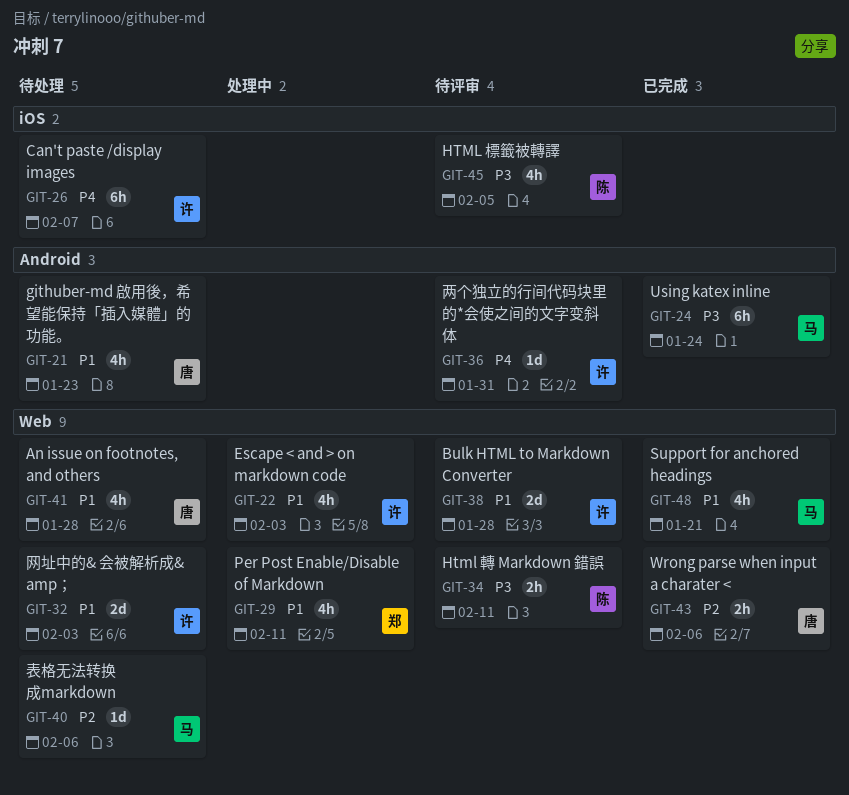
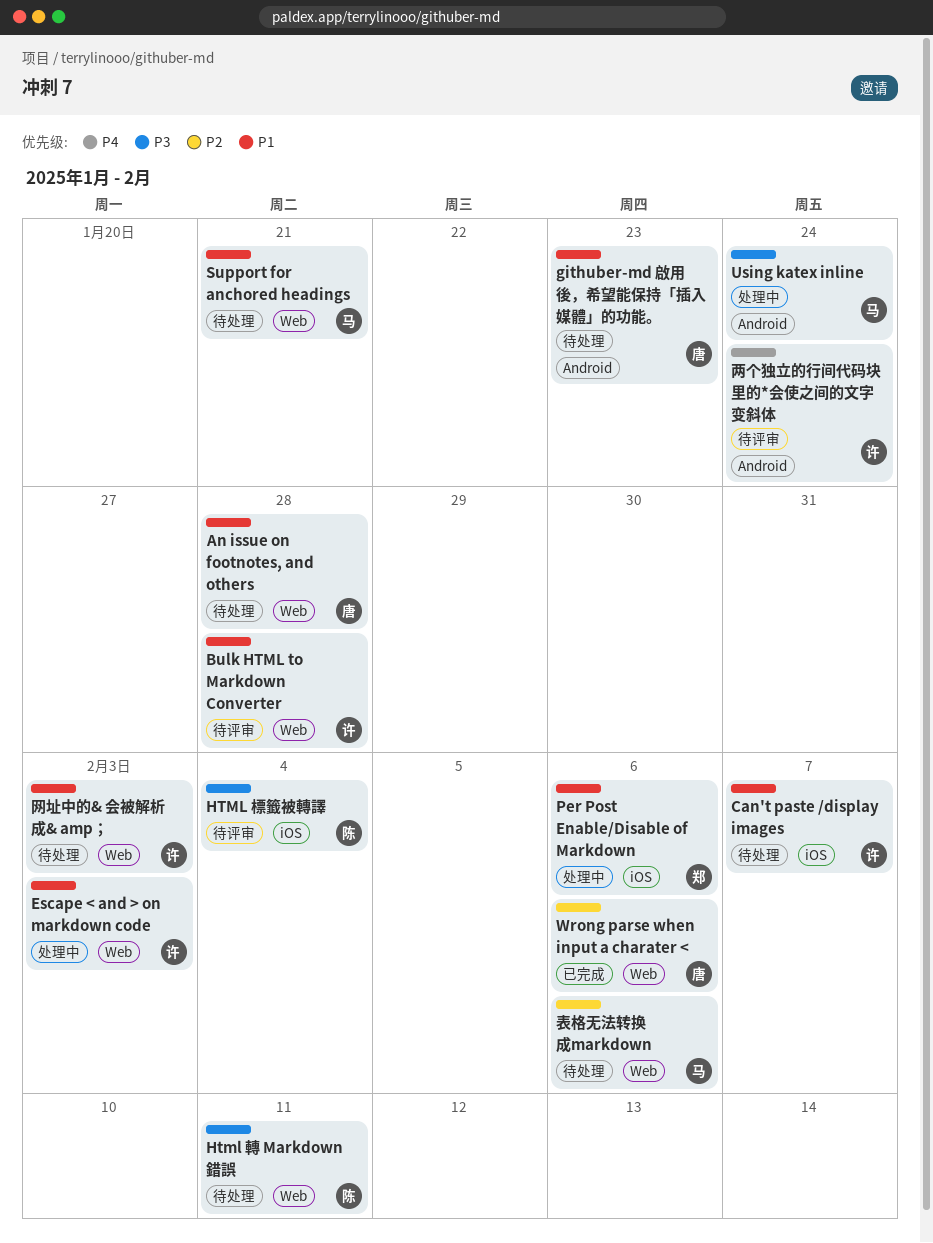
Can't paste /display images, priority: P4 -> P1
HTML 標籤被轉譯, due: Feb 5 -> Feb 4
Html 轉 Markdown 錯誤, status: 待评审 -> 待处理
Per Post Enable/Disable of Markdown, label: Web -> iOS
Per Post Enable/Disable of Markdown, due: Feb 11 -> Feb 6
Support for anchored headings, status: 已完成 -> 待处理
Using katex inline, status: 已完成 -> 处理中
两个独立的行间代码块里的*会使之间的文字变斜体, due: Jan 31 -> Jan 24

